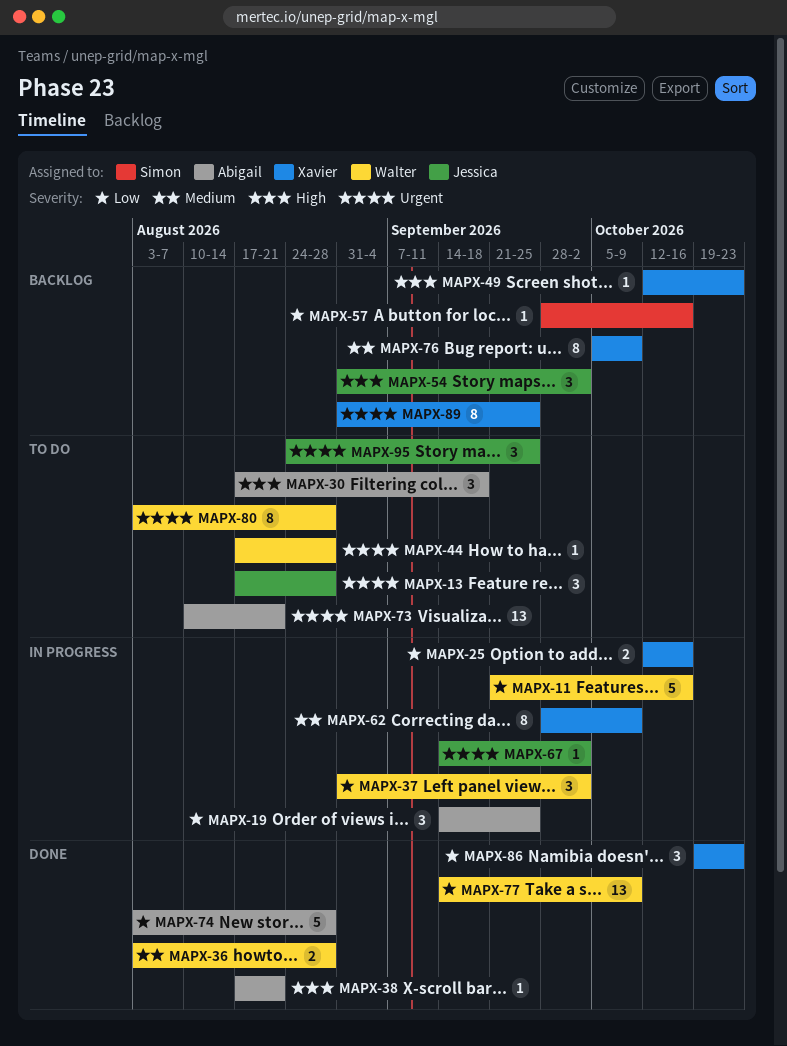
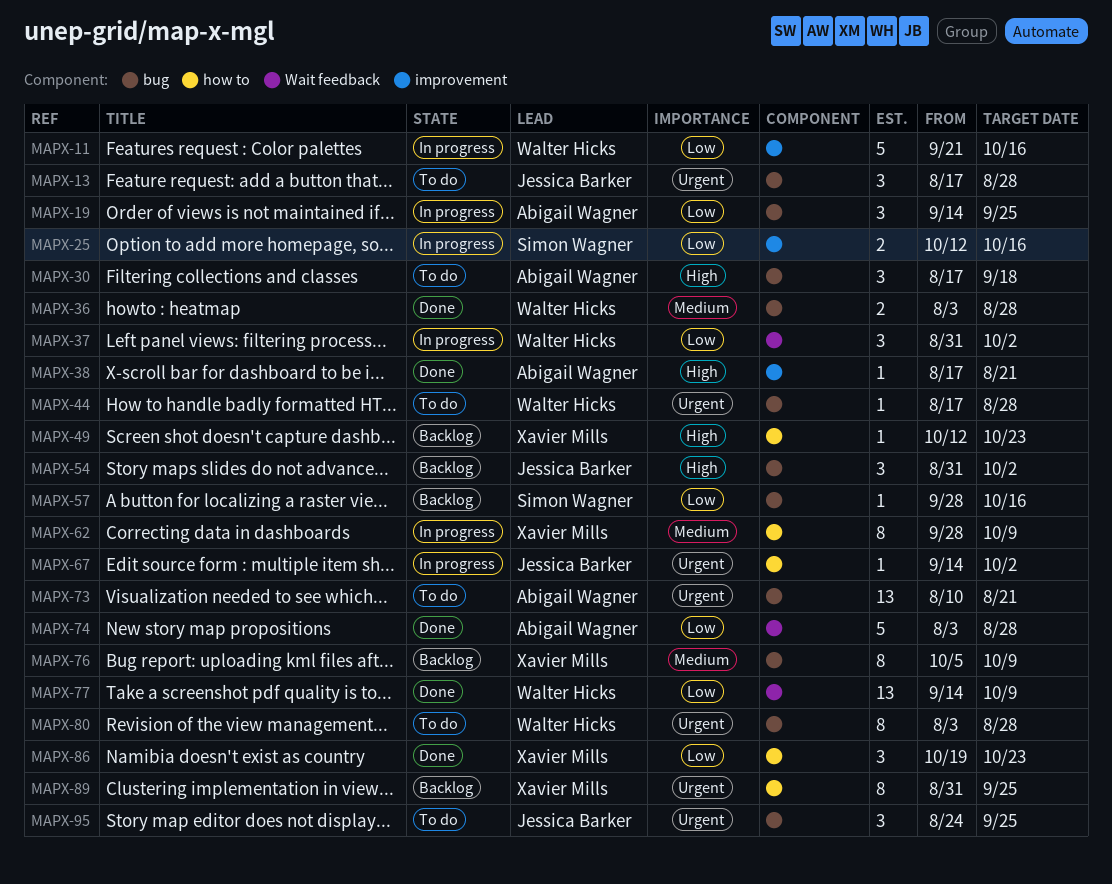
MAPX-25, owner: Xavier Mills -> Simon Wagner

